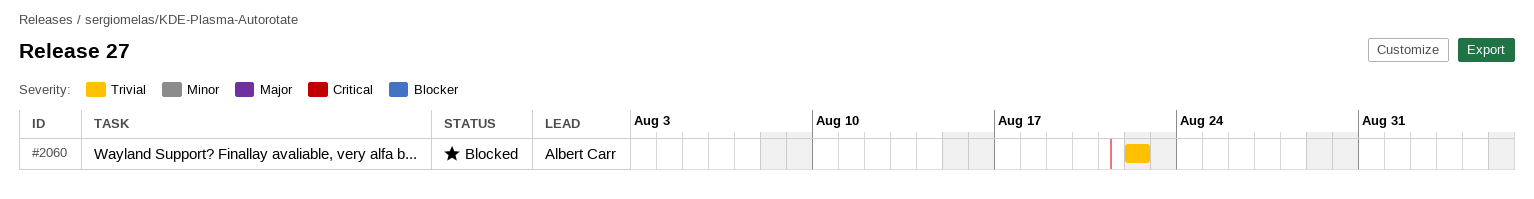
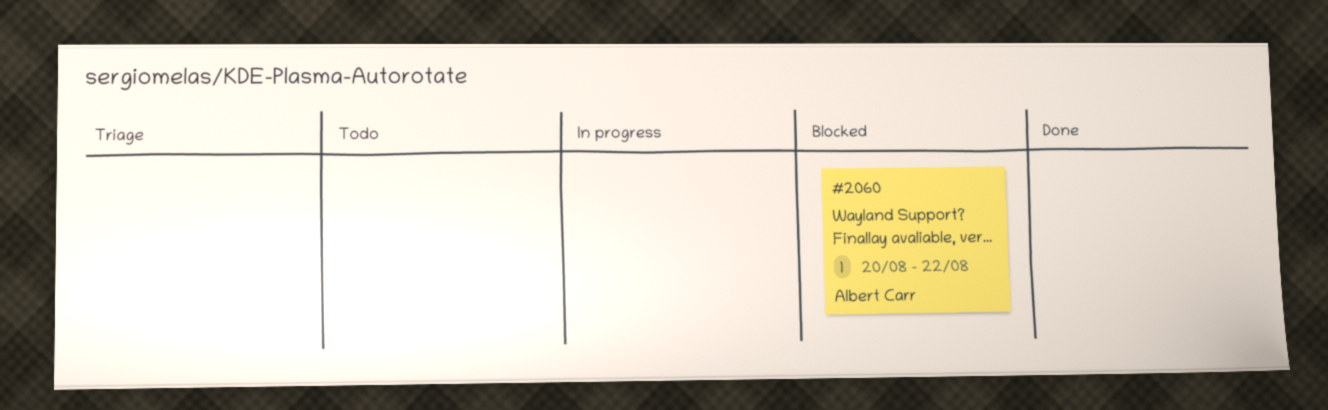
#2060, start: Aug 22 -> Aug 20

